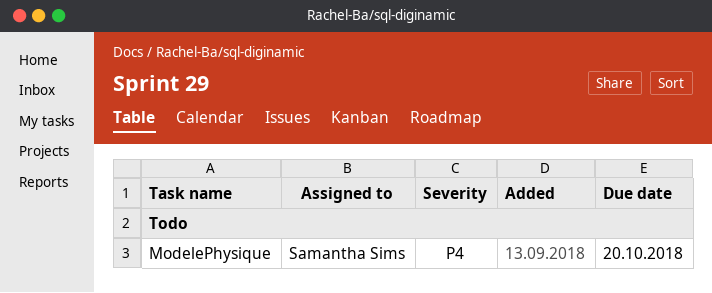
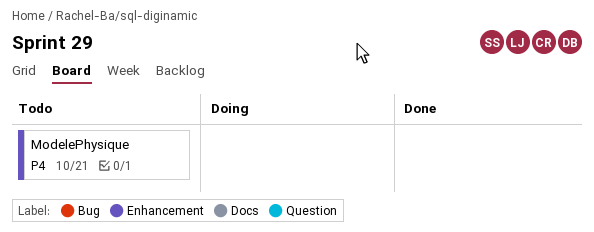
ModelePhysique, due: Oct 20 -> Oct 21

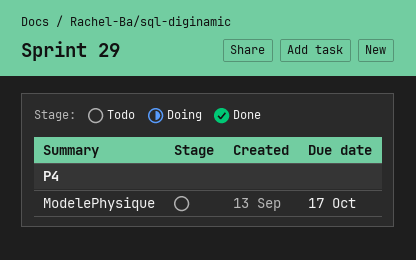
ModelePhysique, due: Oct 21 -> Oct 17

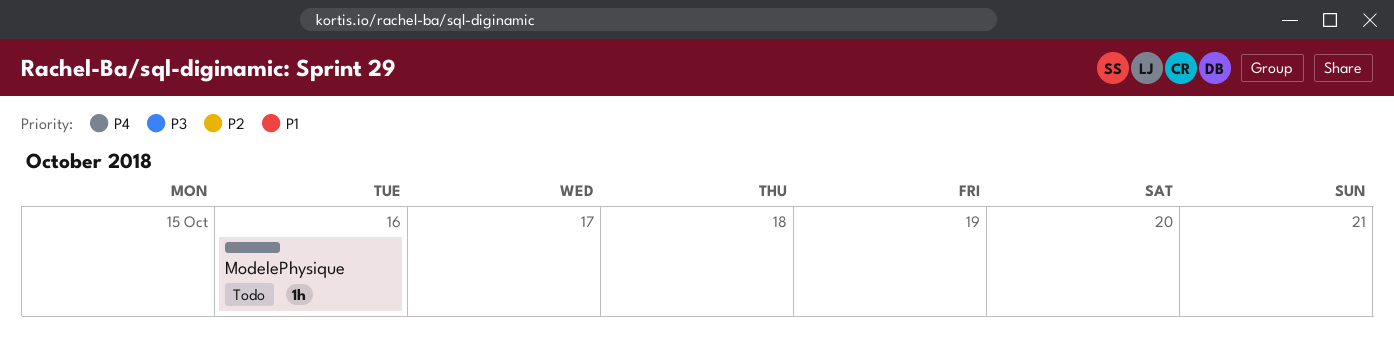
ModelePhysique, due: Oct 17 -> Oct 16

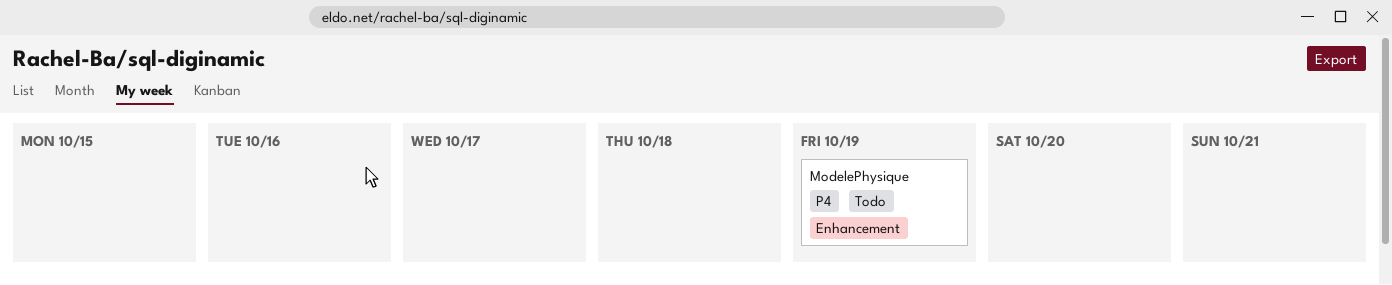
ModelePhysique, due: Oct 16 -> Oct 19

